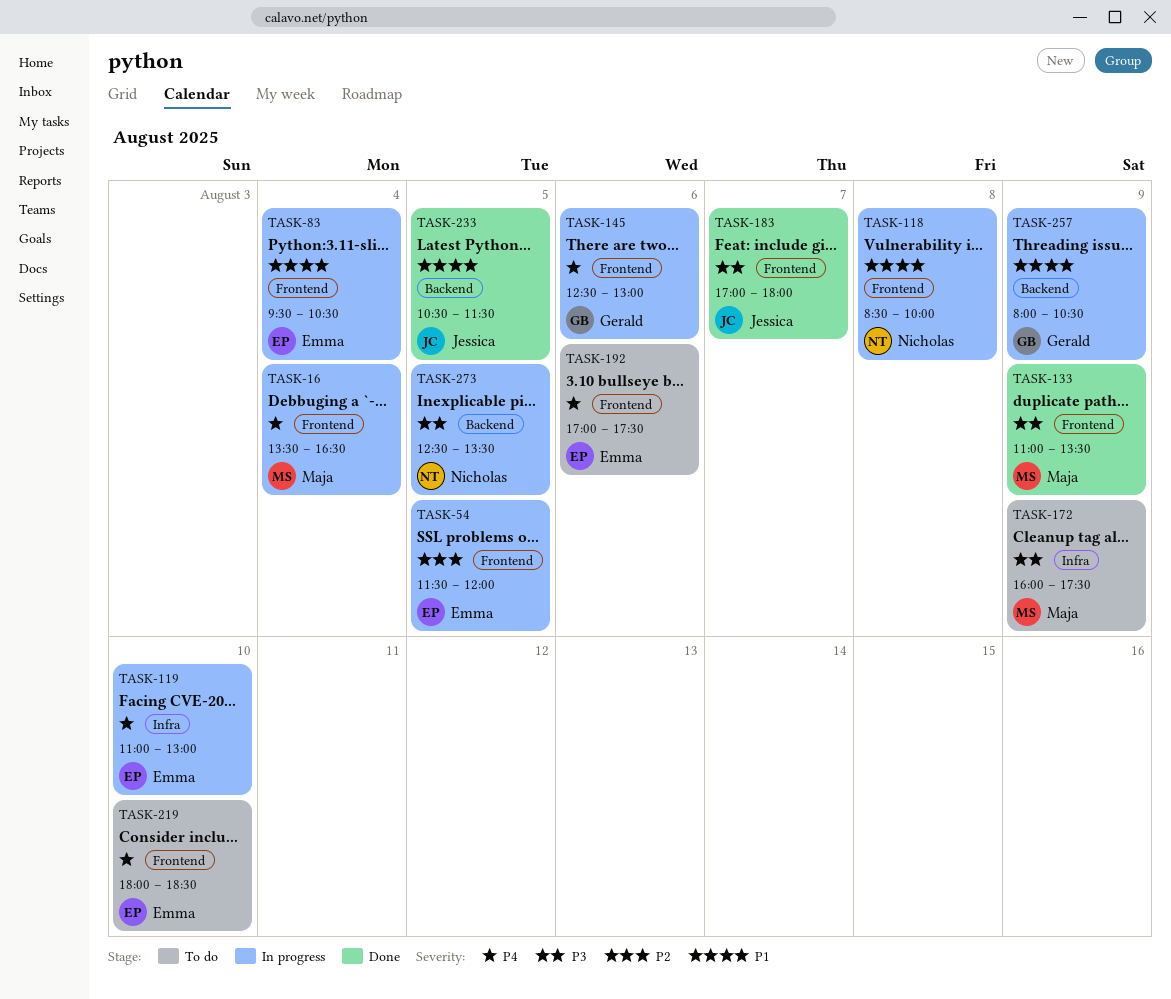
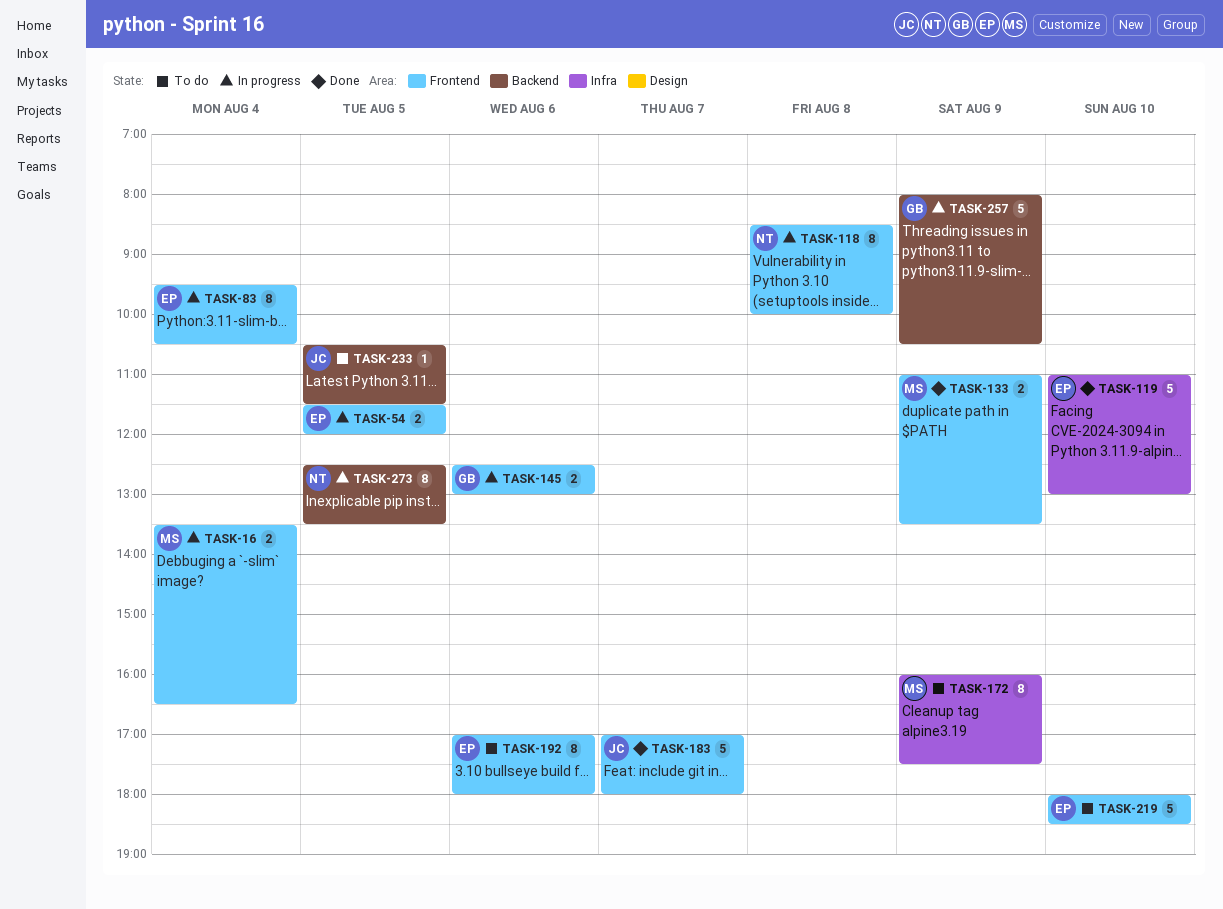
TASK-119, status: In progress -> Done
TASK-192, ends: 17:30 -> 18:00
TASK-233, status: Done -> To do

